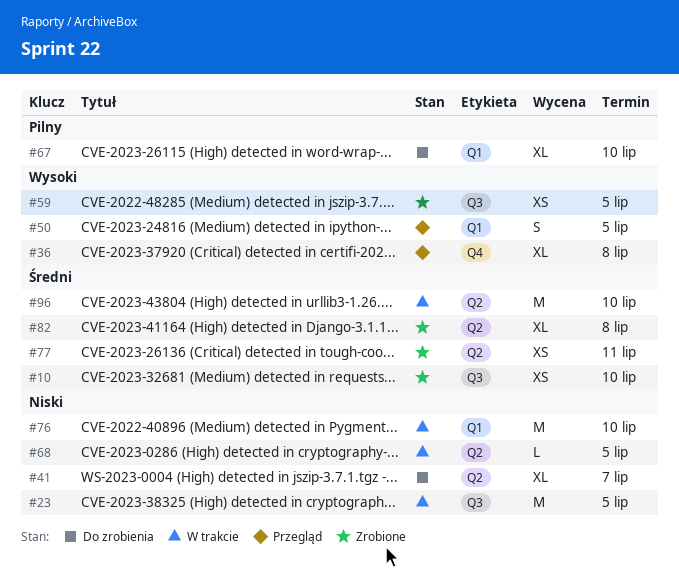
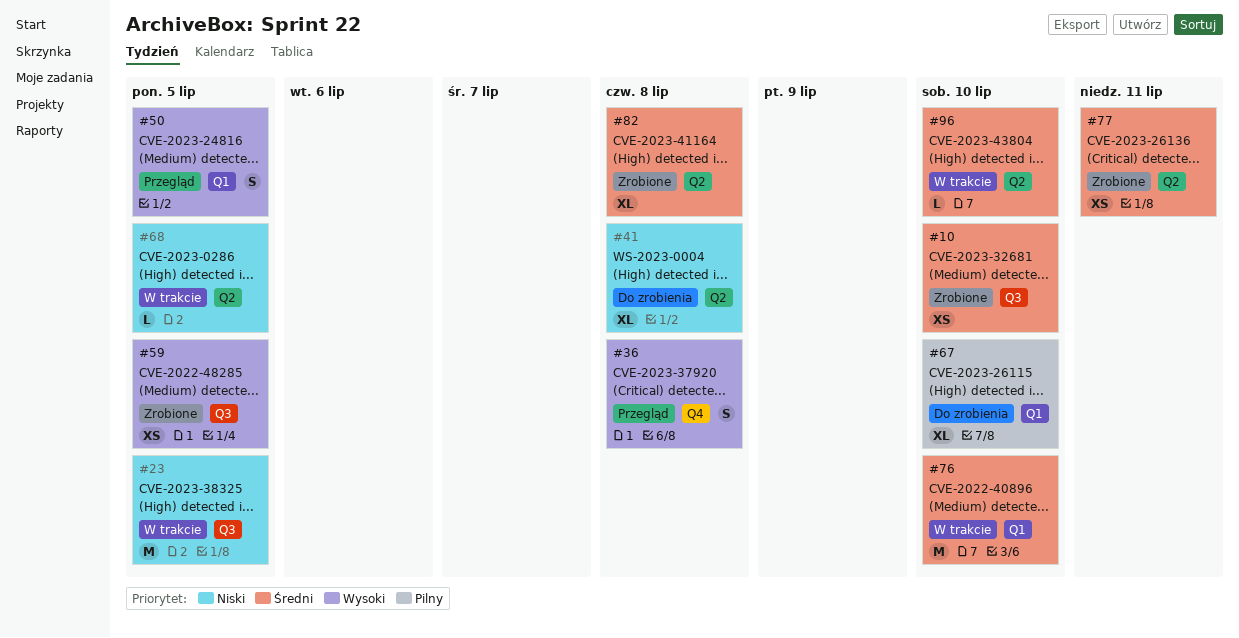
#36, estimate: XL -> S
#41, due: Jul 7 -> Jul 8
#76, priority: Niski -> Średni
#96, estimate: M -> L

